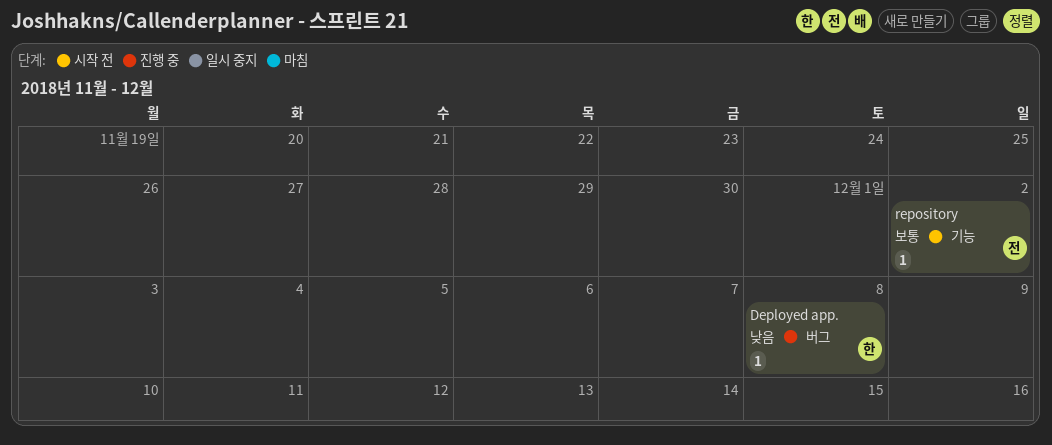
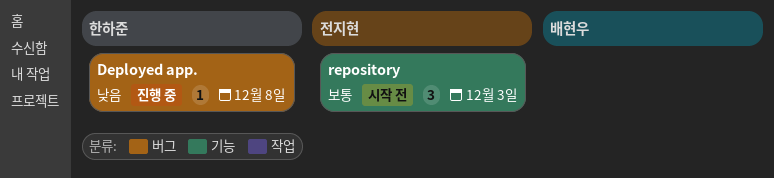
repository, estimate: 1 -> 3
repository, due: Dec 2 -> Dec 3

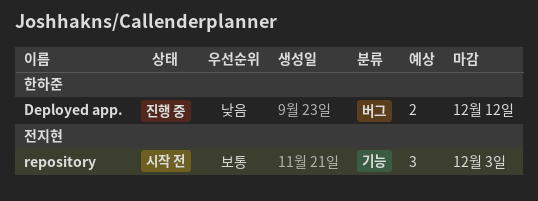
Deployed app., estimate: 1 -> 2
Deployed app., due: Dec 8 -> Dec 12

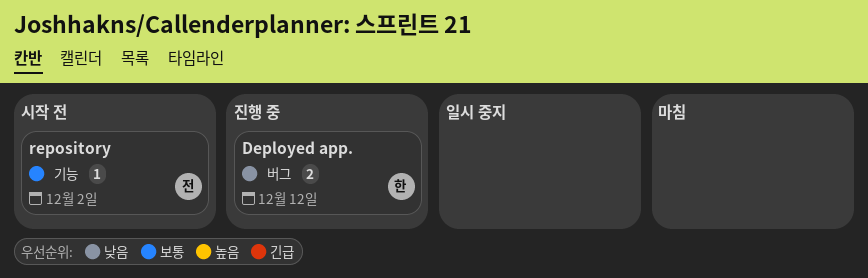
repository, estimate: 3 -> 1
repository, due: Dec 3 -> Dec 2

